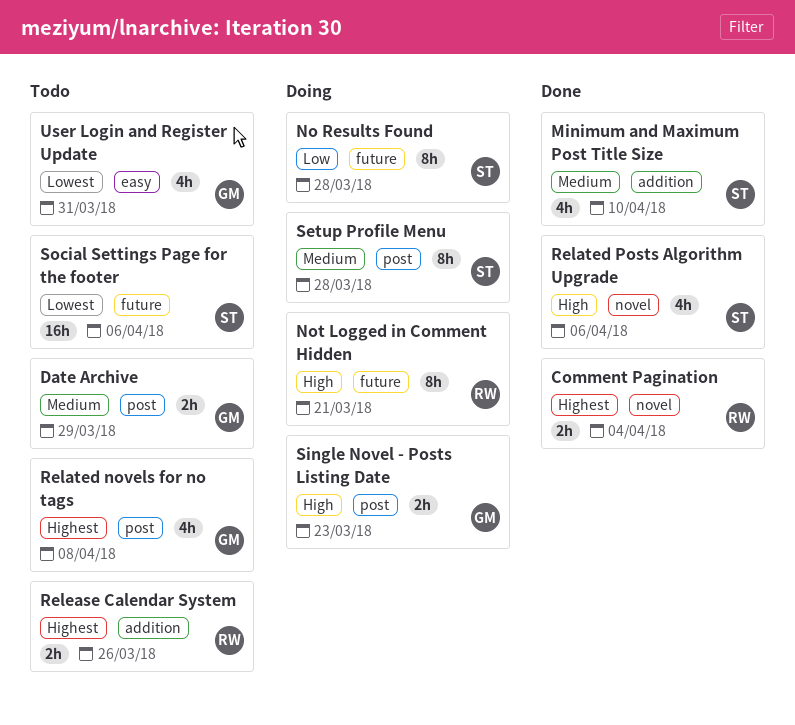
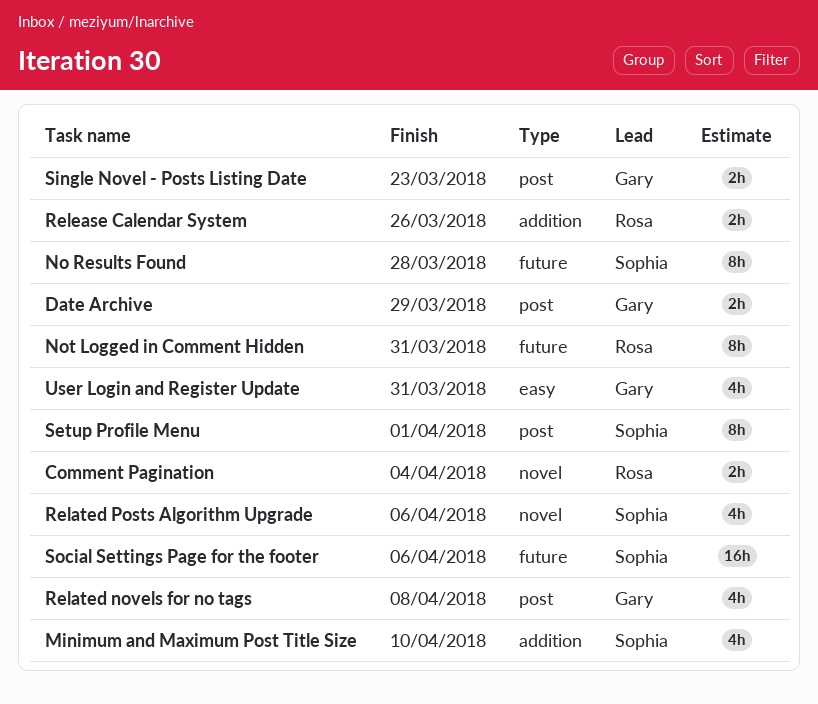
Not Logged in Comment Hidden, due: Mar 21 -> Mar 31
Setup Profile Menu, due: Mar 28 -> Apr 1

